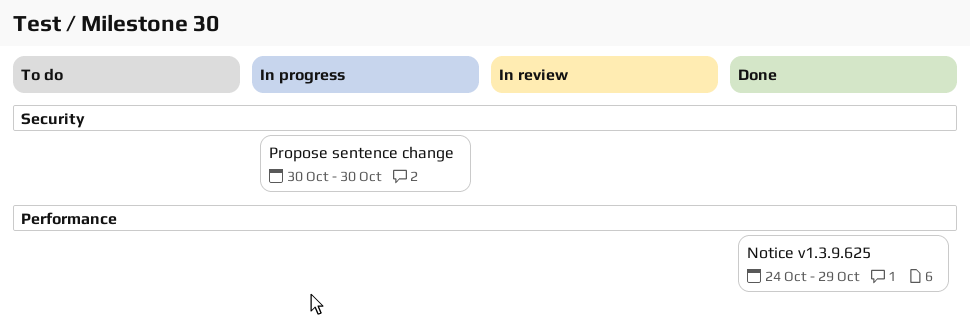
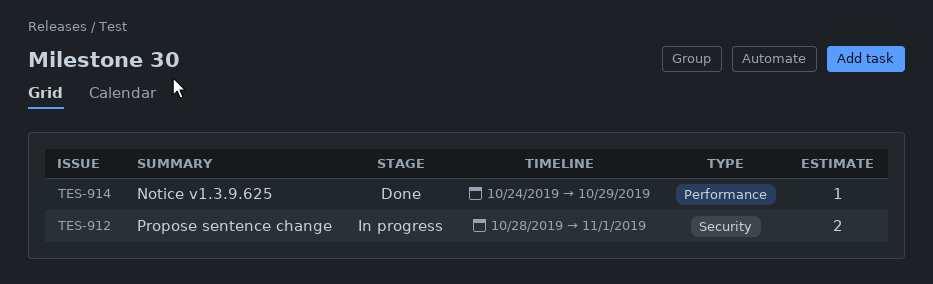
Propose sentence change, start: Oct 30 -> Oct 28
Propose sentence change, due: Oct 30 -> Nov 1

